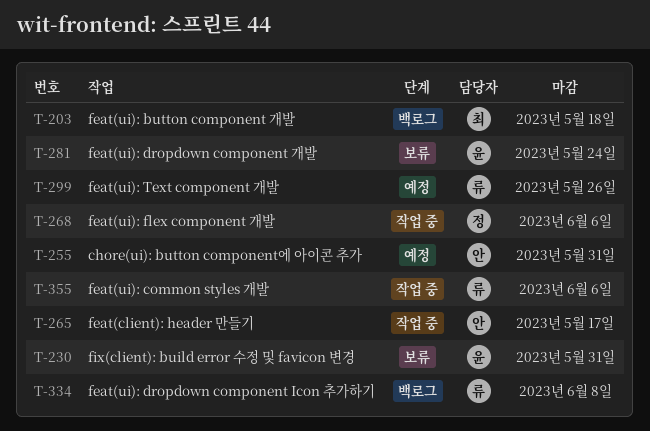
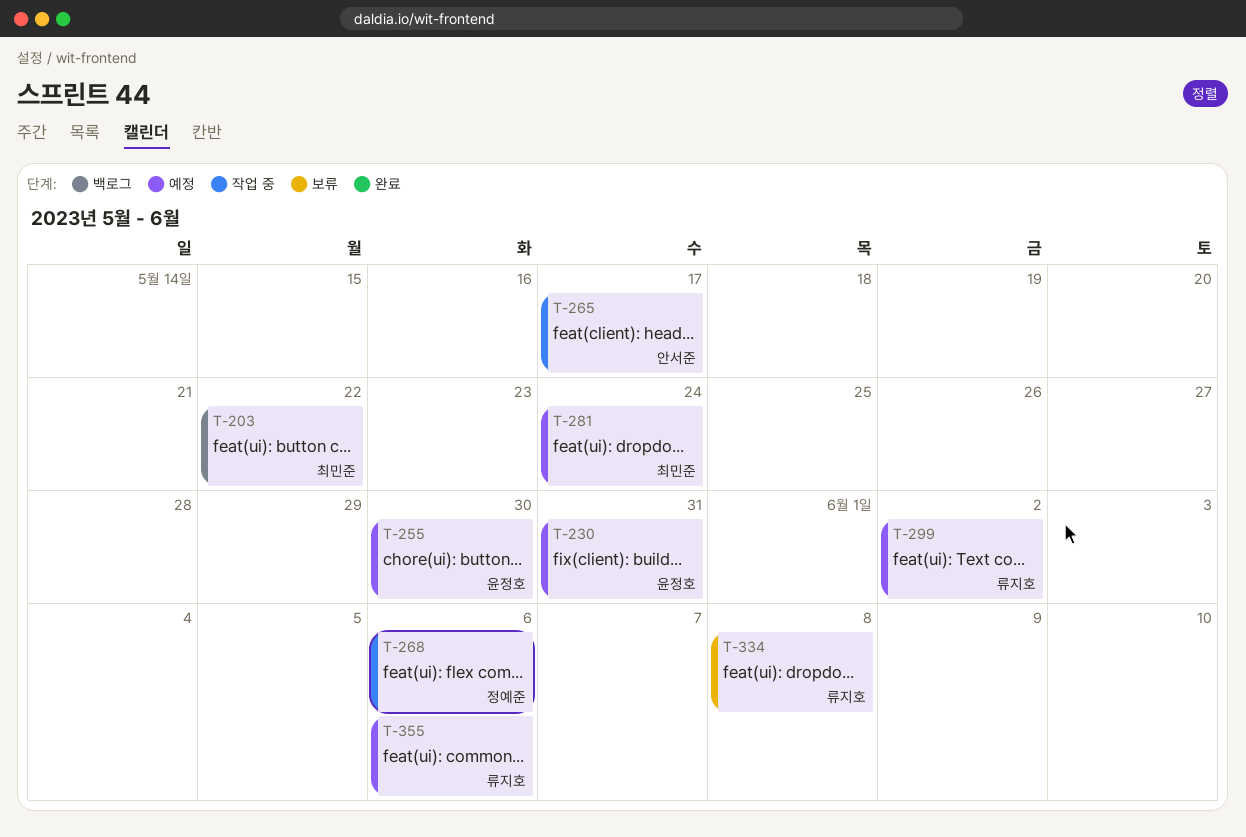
T-203, due: May 18 -> May 22
T-230, status: 보류 -> 예정
T-255, owner: 안서준 -> 윤정호
T-255, due: May 31 -> May 30
T-281, status: 보류 -> 예정
T-281, owner: 윤정호 -> 최민준
T-299, due: May 26 -> Jun 2
T-334, status: 백로그 -> 보류
T-355, status: 작업 중 -> 예정

